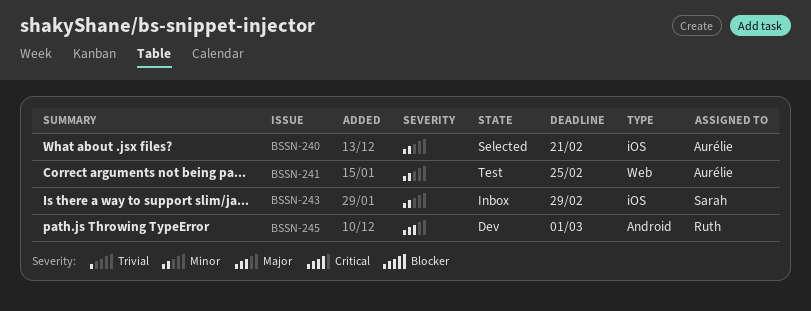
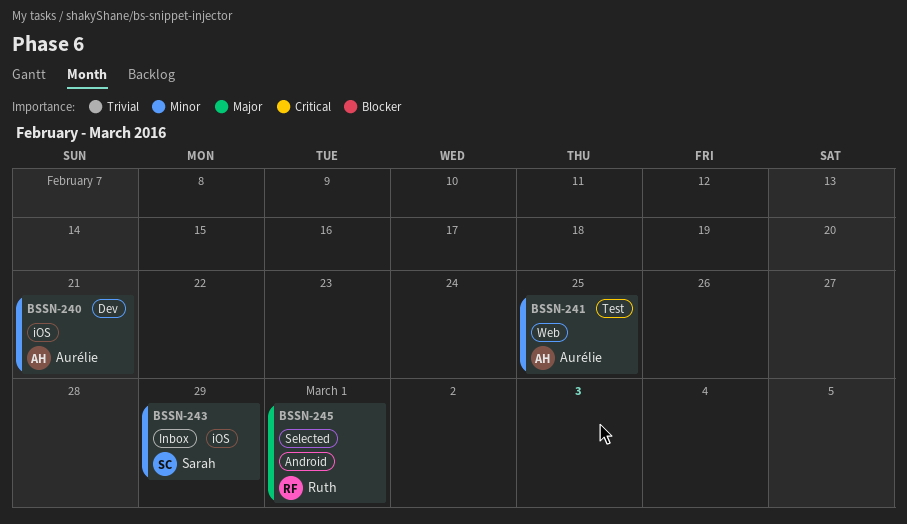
BSSN-240, status: Selected -> Dev
BSSN-245, status: Dev -> Selected

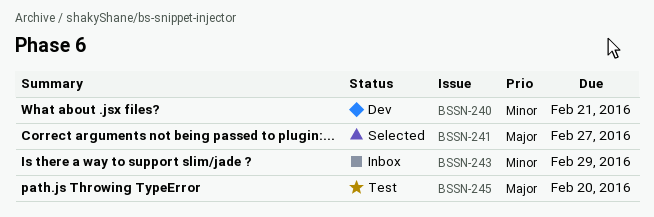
BSSN-241, status: Test -> Selected
BSSN-241, priority: Minor -> Major
BSSN-241, due: Feb 25 -> Feb 27
BSSN-245, status: Selected -> Test
BSSN-245, due: Mar 1 -> Feb 20

